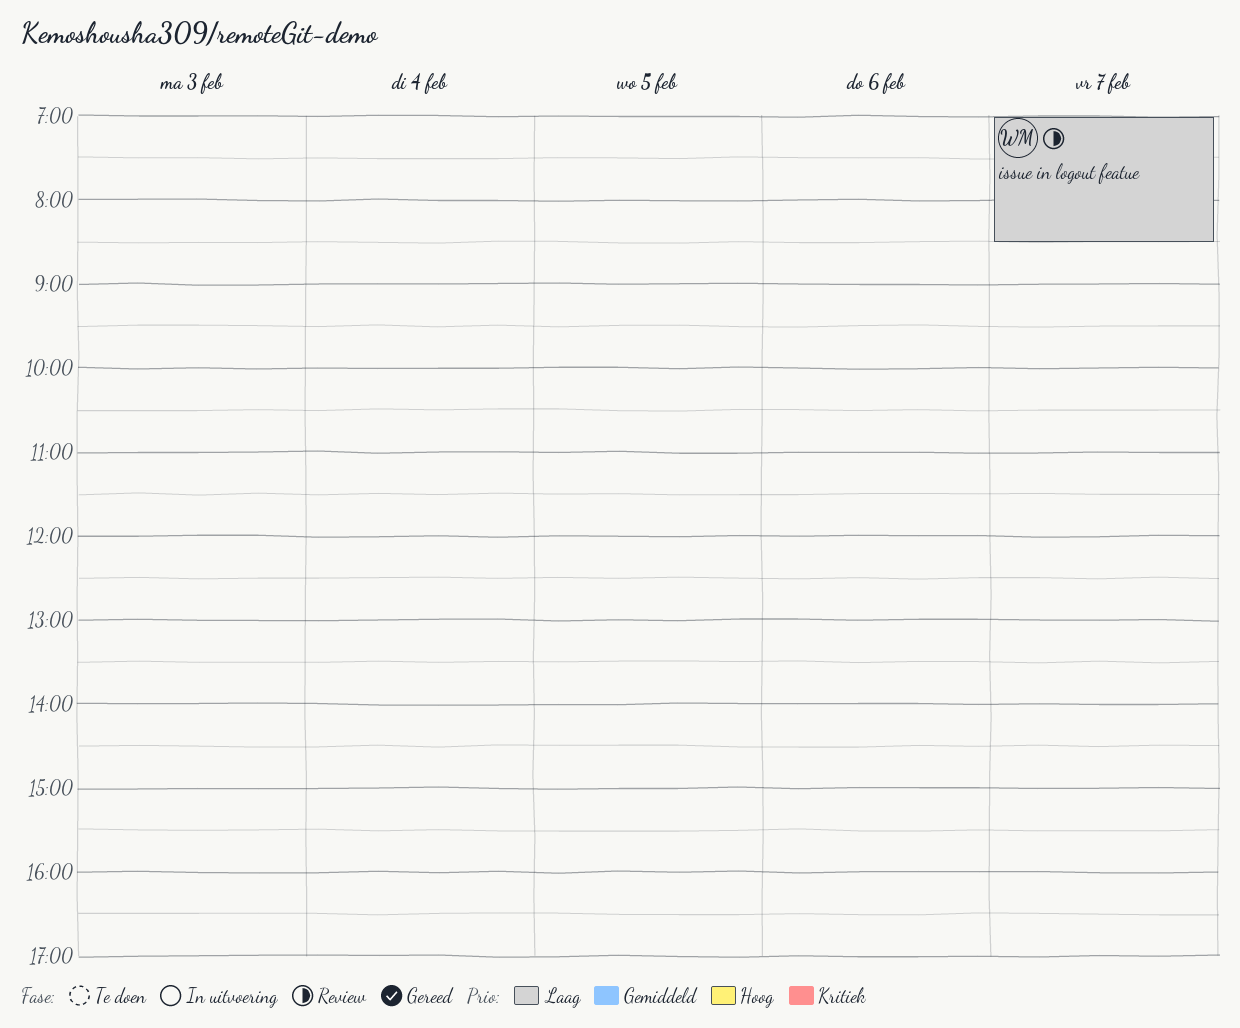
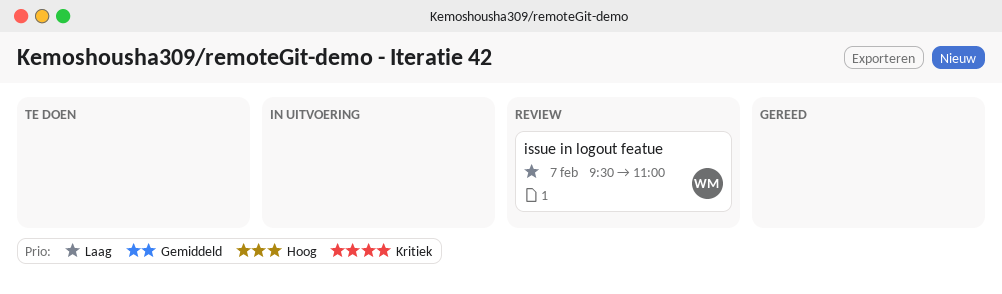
issue in logout featue, begins: 07:00 -> 09:30
issue in logout featue, ends: 08:30 -> 11:00

